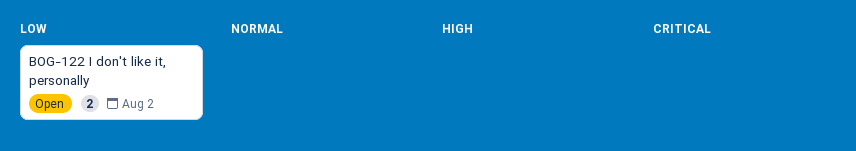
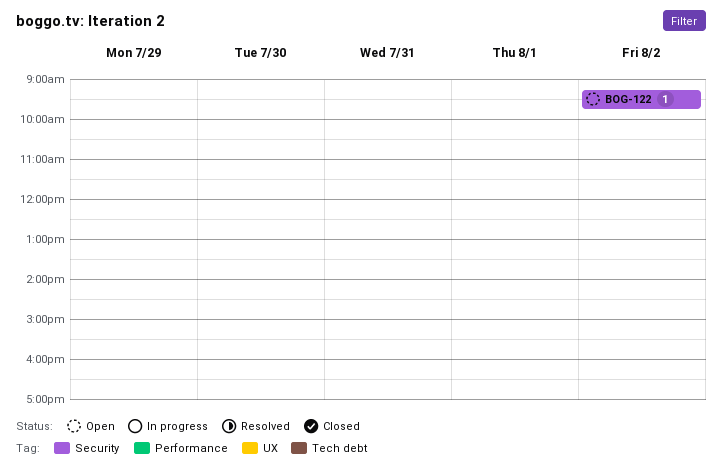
BOG-122, estimate: 2 -> 1

